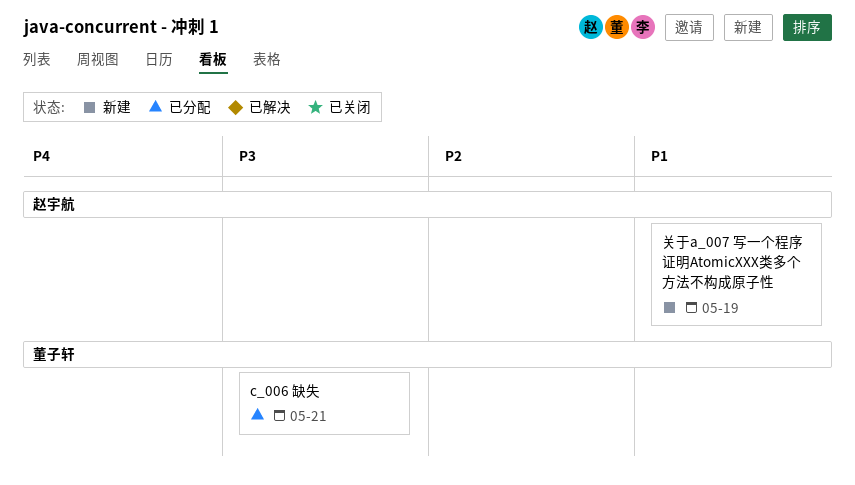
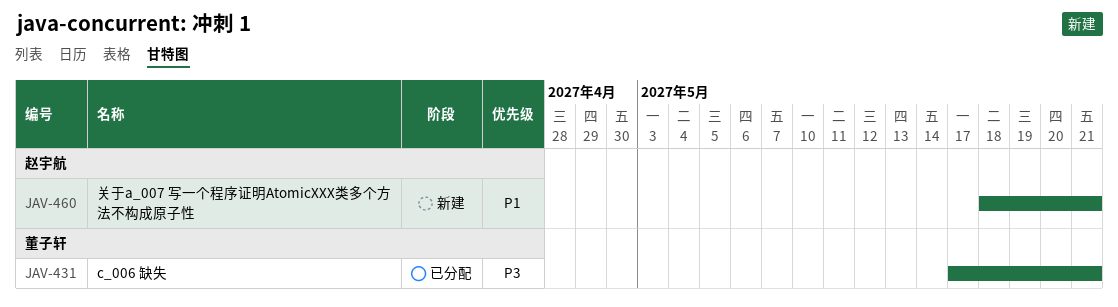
关于a_007 写一个程序证明AtomicXXX类多个方法不构成原子性, due: May 19 -> May 21

